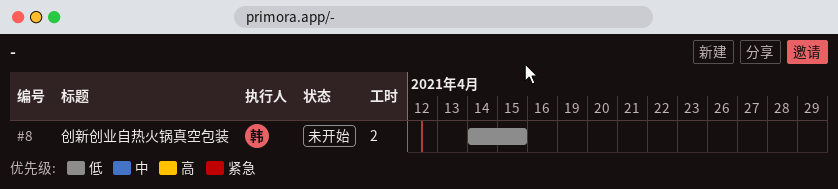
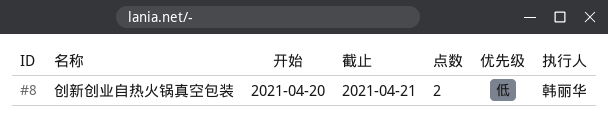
#8, start: Apr 14 -> Apr 20
#8, due: Apr 15 -> Apr 21

